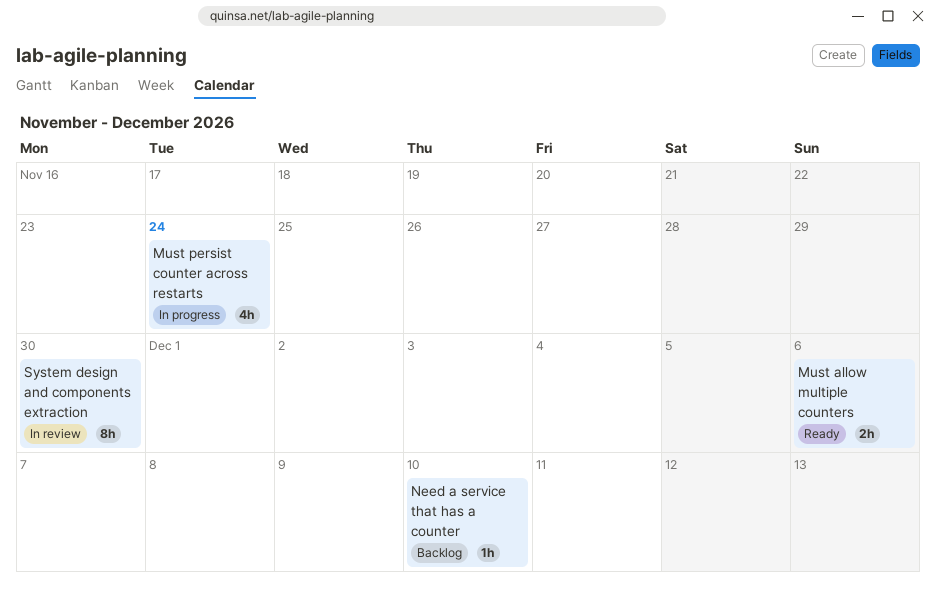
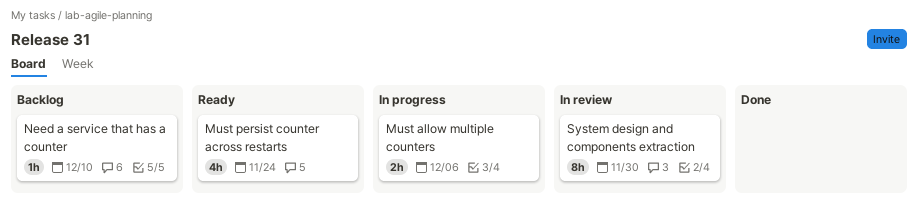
Must allow multiple counters, status: Ready -> In progress
Must persist counter across restarts, status: In progress -> Ready

